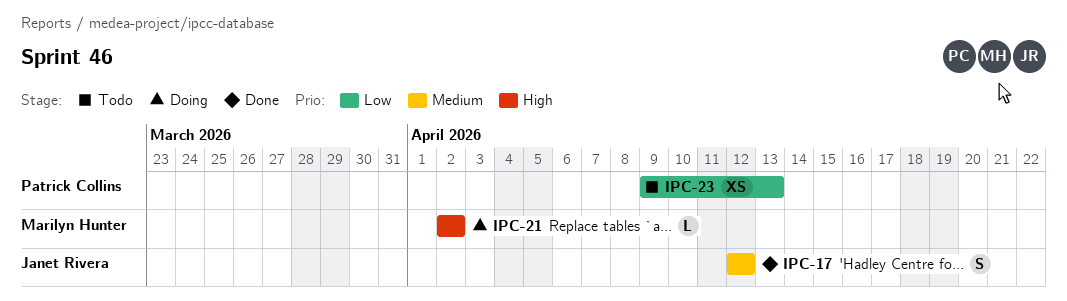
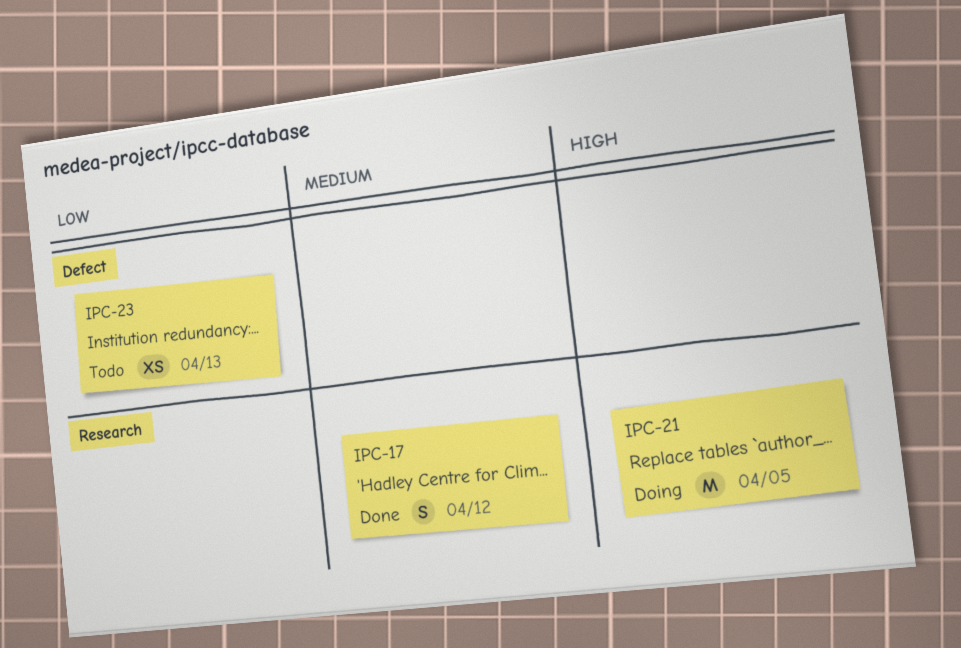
IPC-21, estimate: L -> M
IPC-21, due: Apr 2 -> Apr 5

